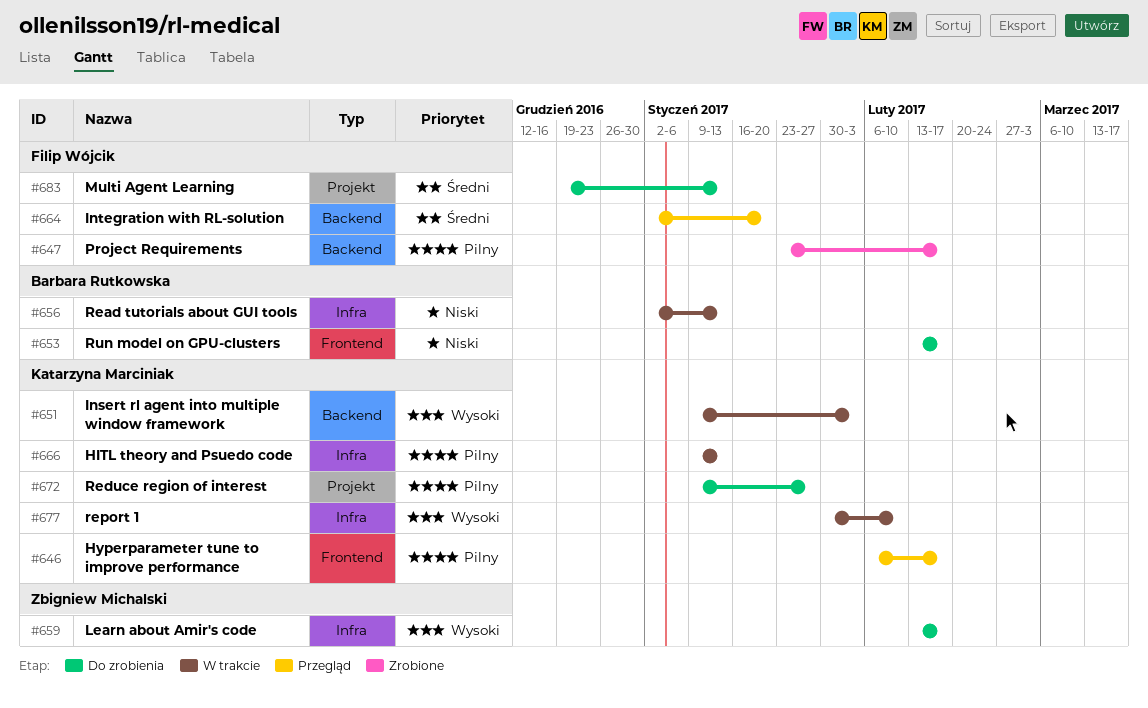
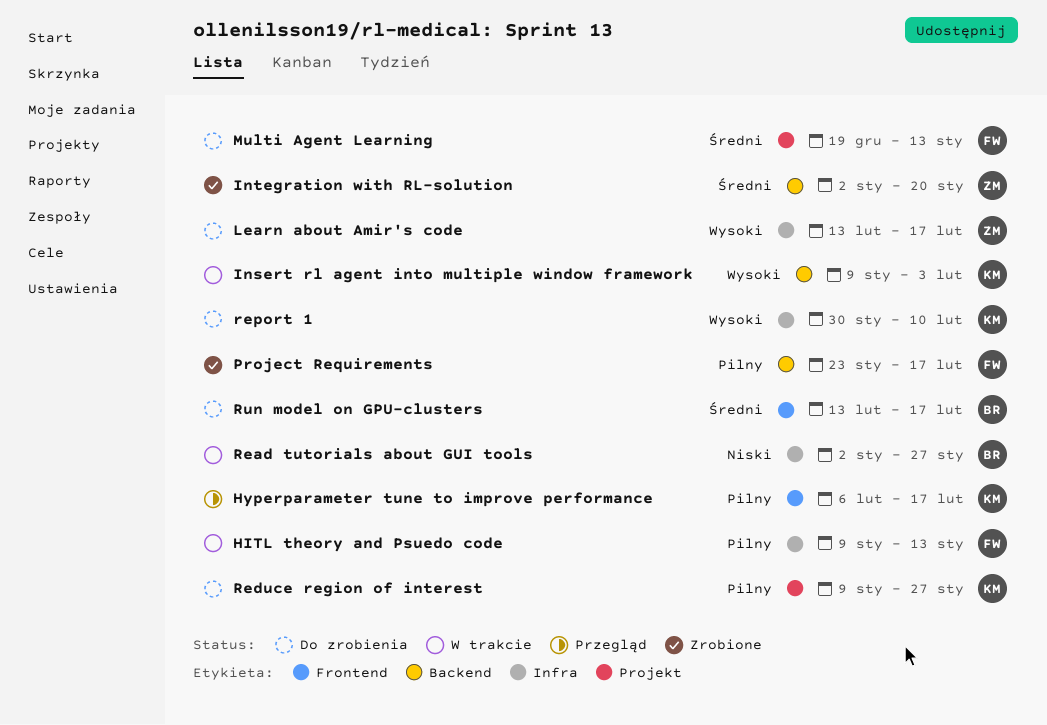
HITL theory and Psuedo code, owner: Katarzyna Marciniak -> Filip Wójcik
Integration with RL-solution, status: Przegląd -> Zrobione
Integration with RL-solution, owner: Filip Wójcik -> Zbigniew Michalski
Read tutorials about GUI tools, due: Jan 13 -> Jan 27
report 1, status: W trakcie -> Do zrobienia
Run model on GPU-clusters, priority: Niski -> Średni

